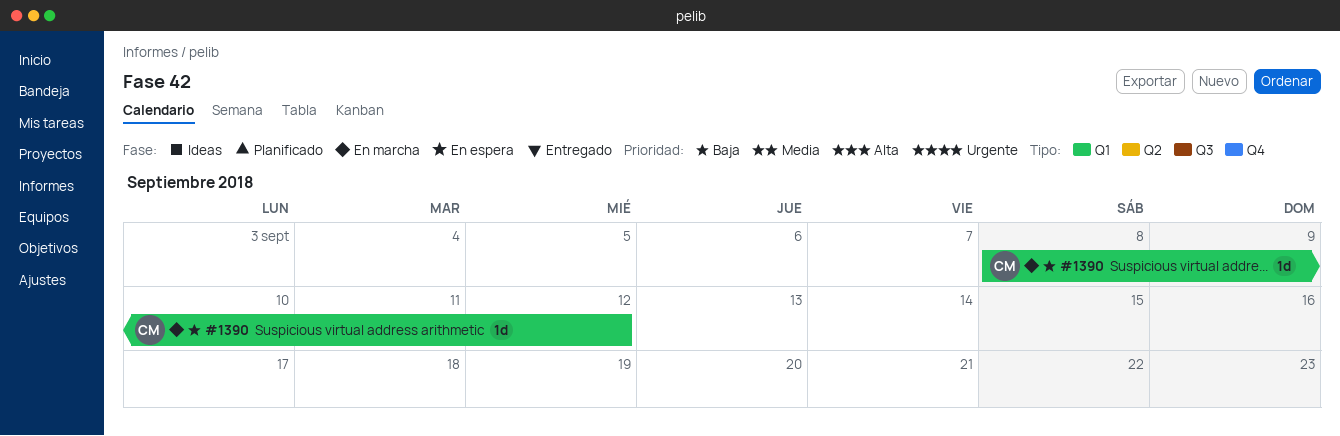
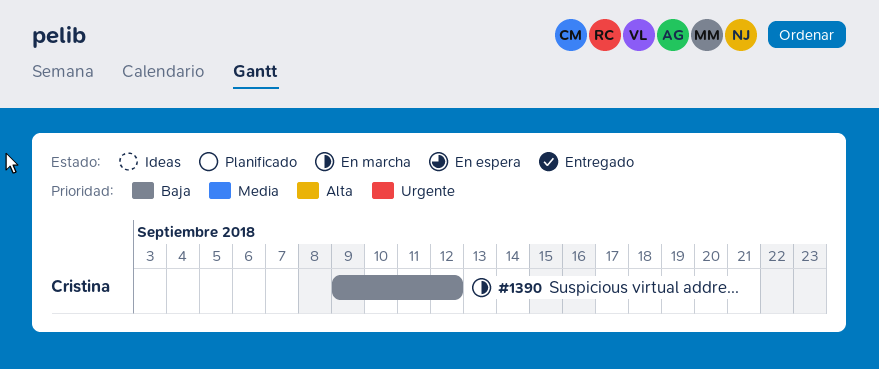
#1390, start: Sep 8 -> Sep 9

